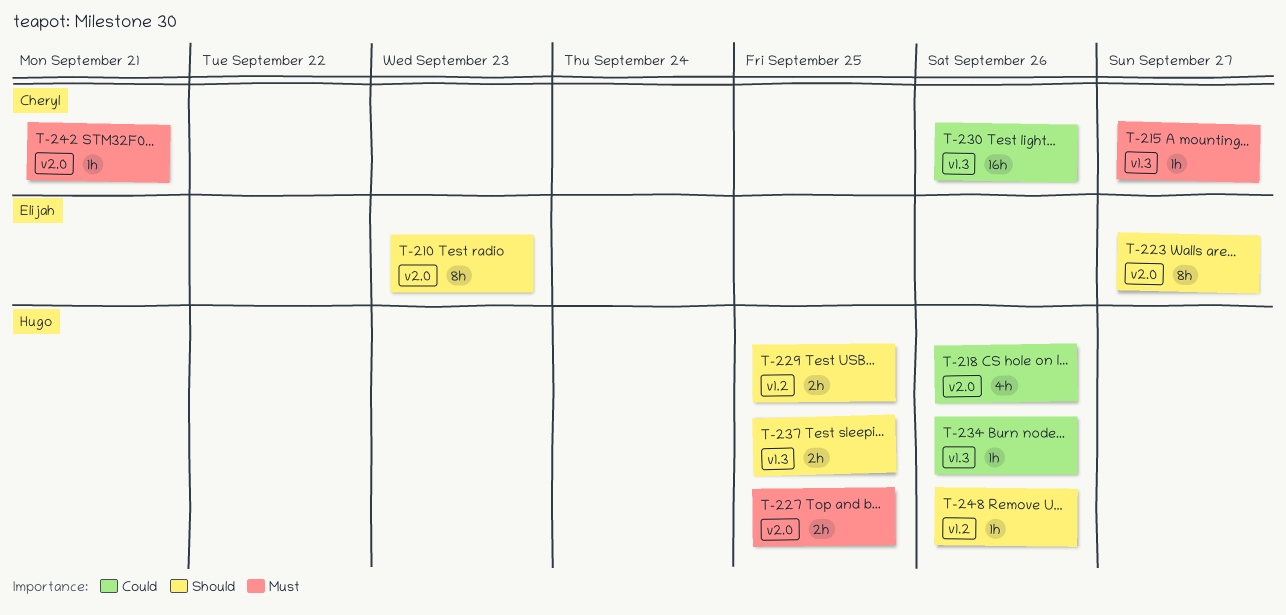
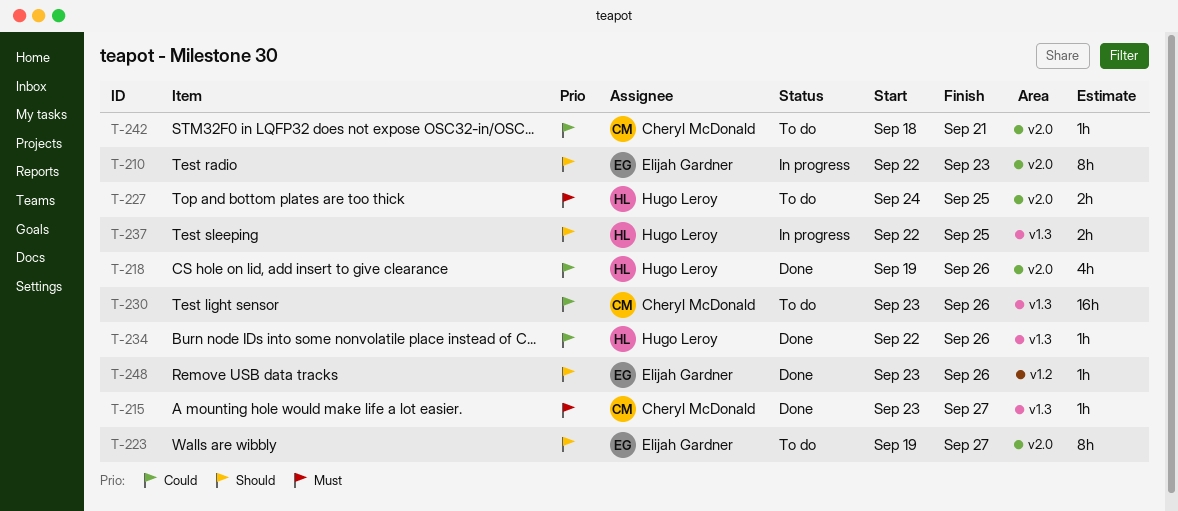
T-229: present -> none
T-242, priority: Must -> Could
T-248, owner: Hugo Leroy -> Elijah Gardner

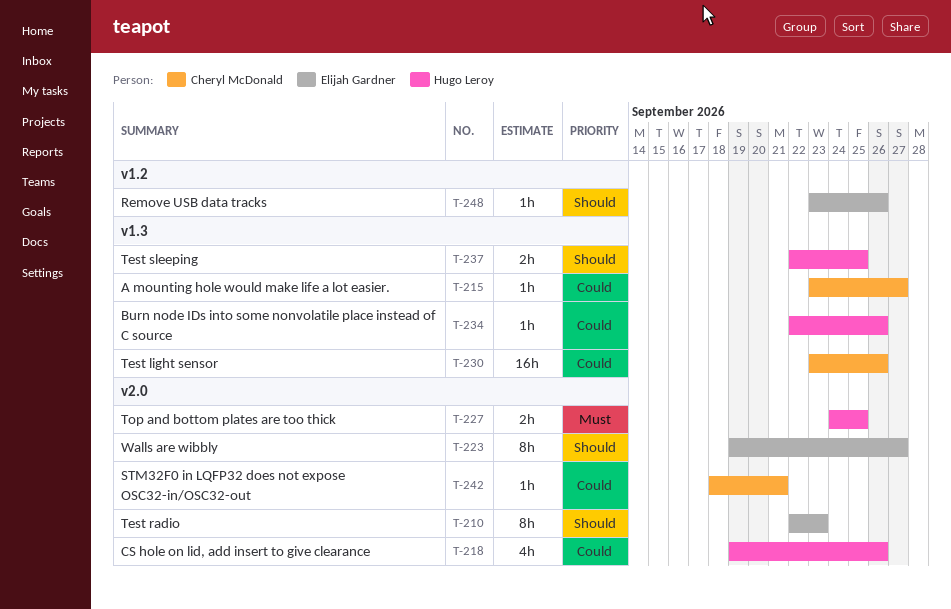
T-215, priority: Must -> Could

